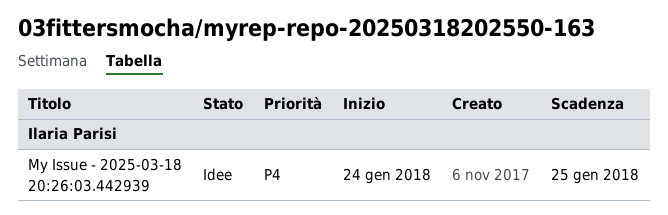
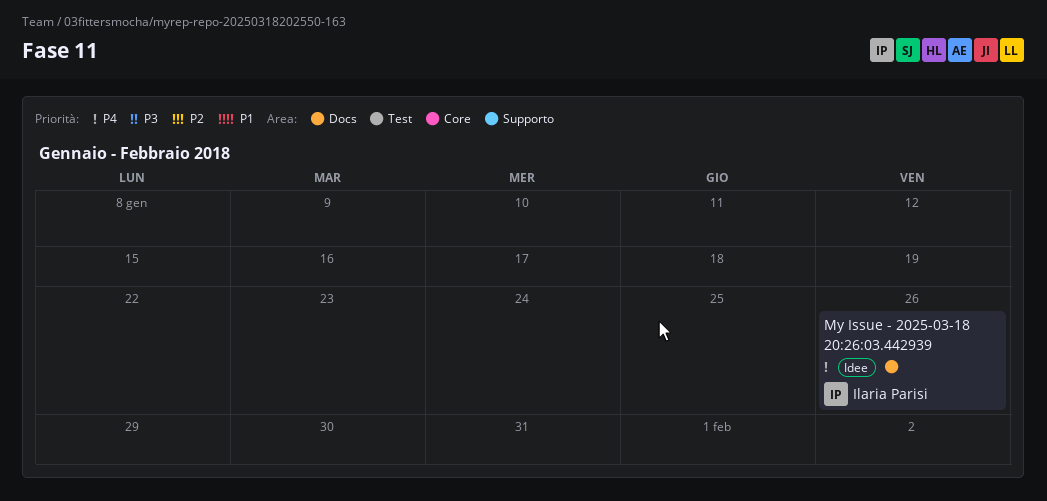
My Issue - 2025-03-18 20:26:03.442939, due: Jan 25 -> Jan 26

